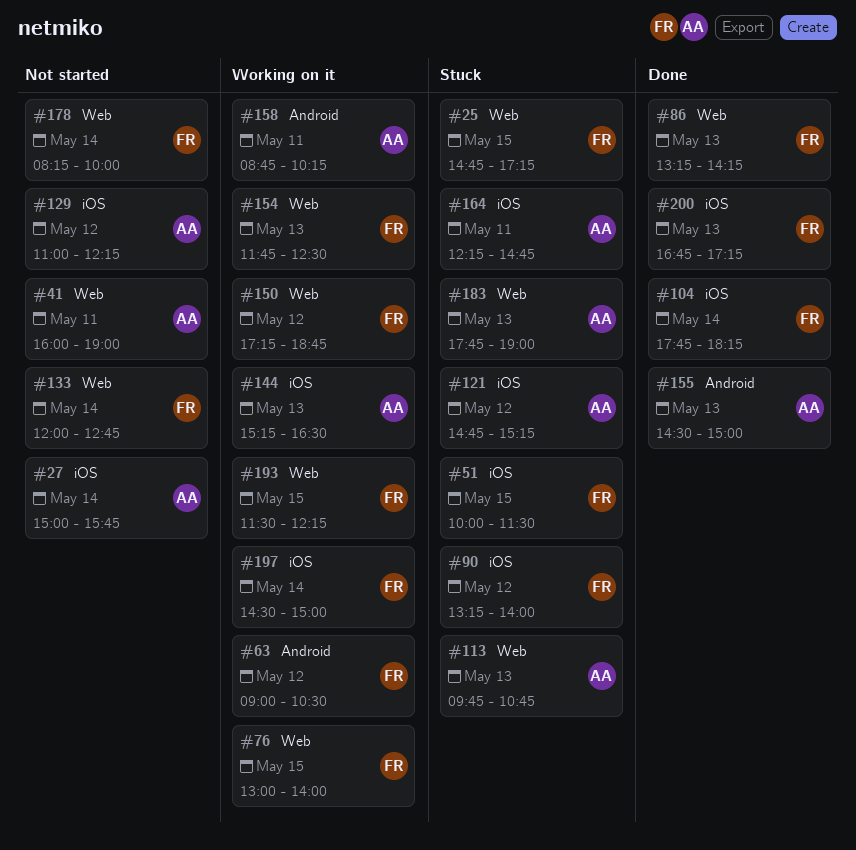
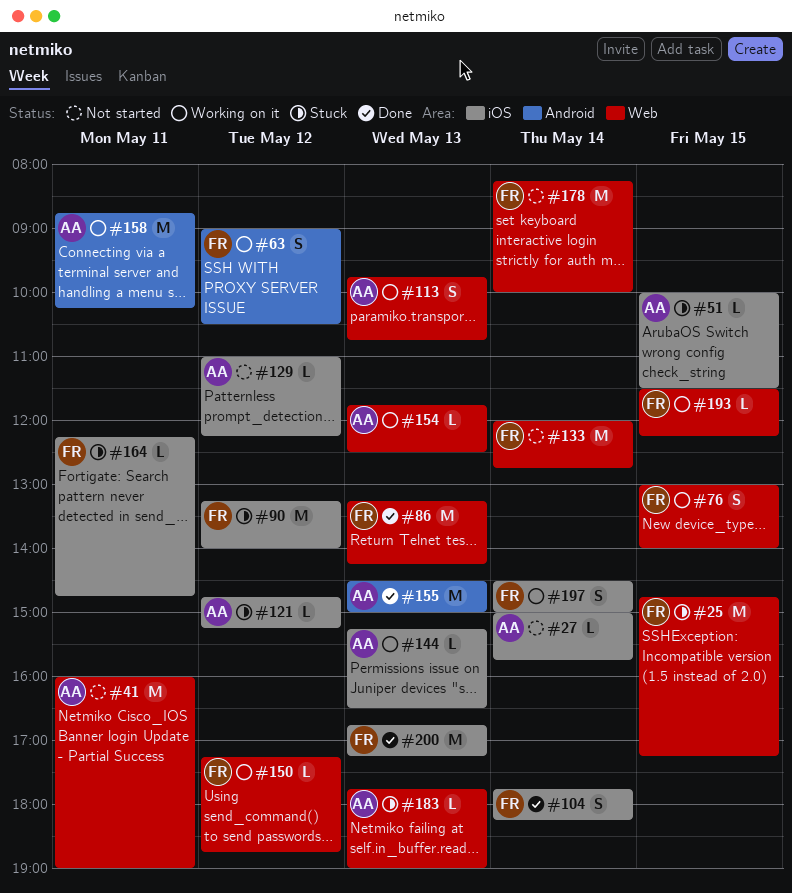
#51, owner: FR -> AA
#113, status: Stuck -> Working on it
#154, owner: FR -> AA
#164, owner: AA -> FR

